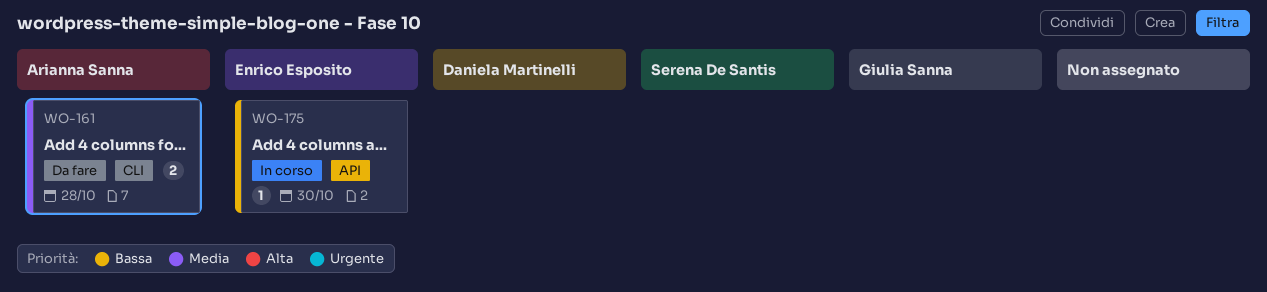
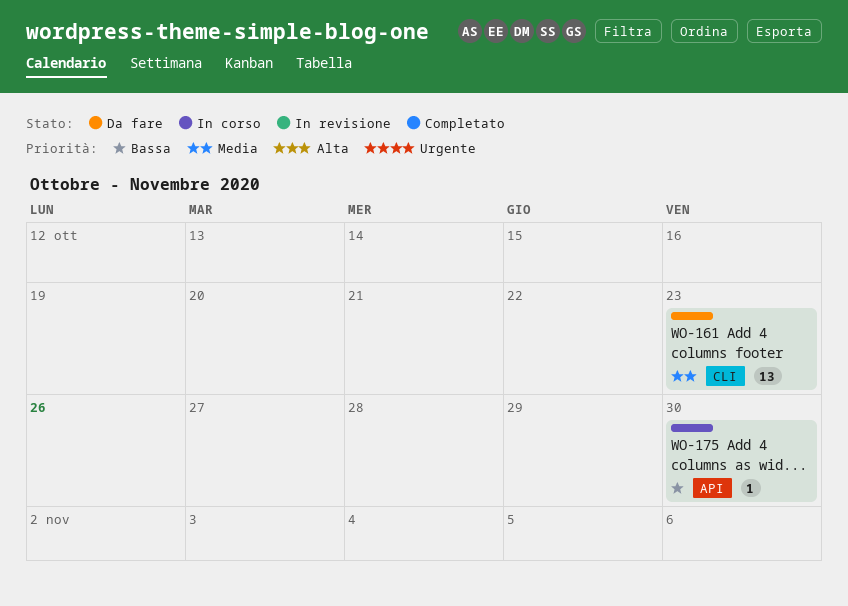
WO-161, estimate: 2 -> 13
WO-161, due: Oct 28 -> Oct 23

